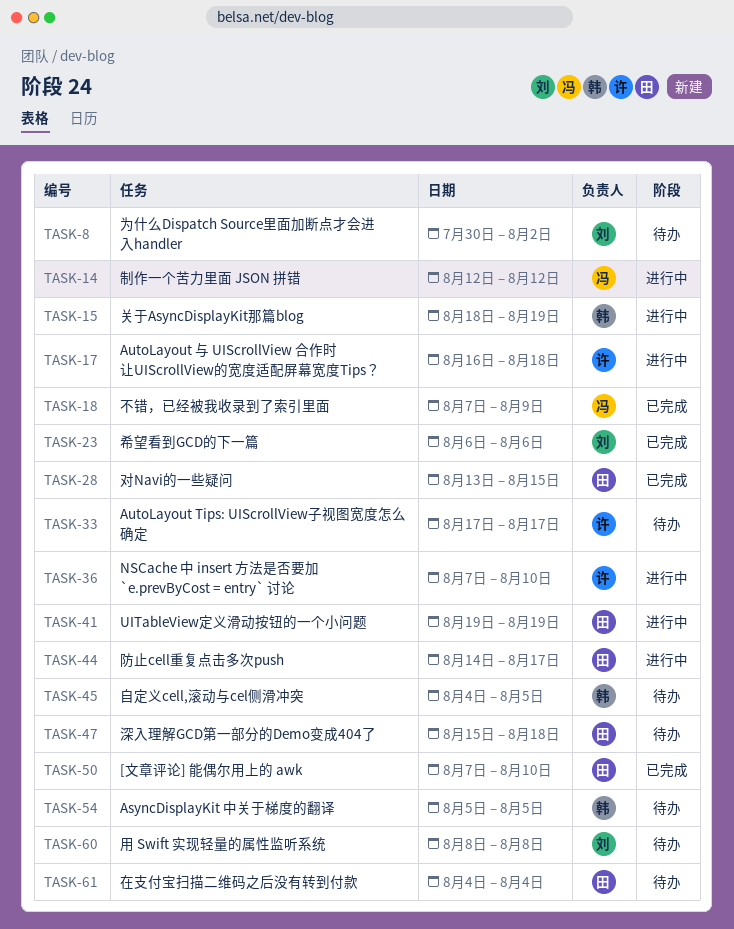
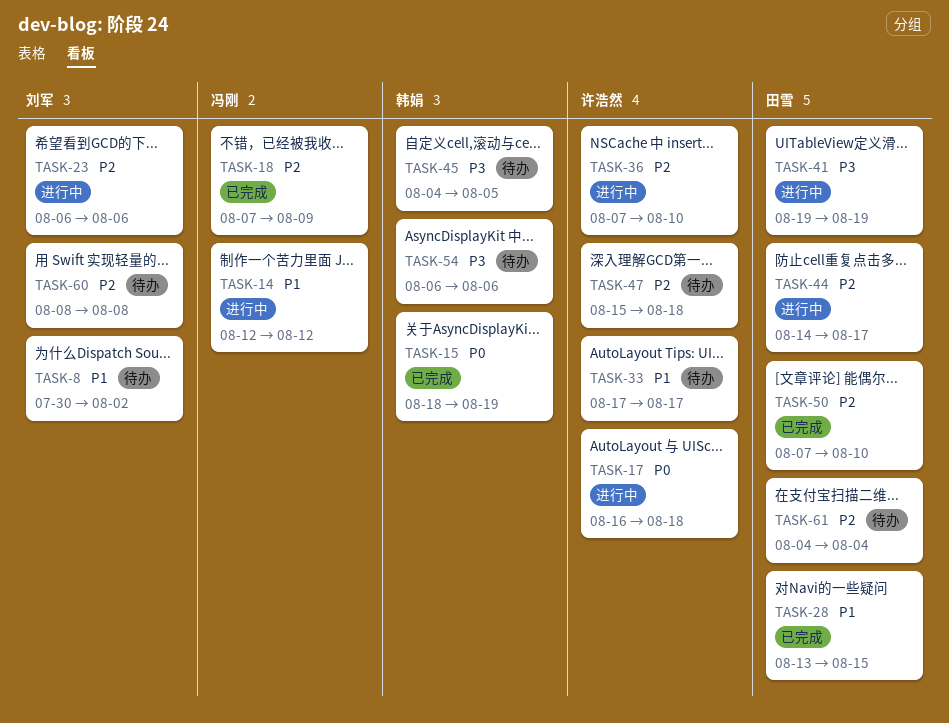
TASK-15, status: 进行中 -> 已完成
TASK-23, status: 已完成 -> 进行中
TASK-47, owner: 田雪 -> 许浩然
TASK-54, start: Aug 5 -> Aug 6
TASK-54, due: Aug 5 -> Aug 6

